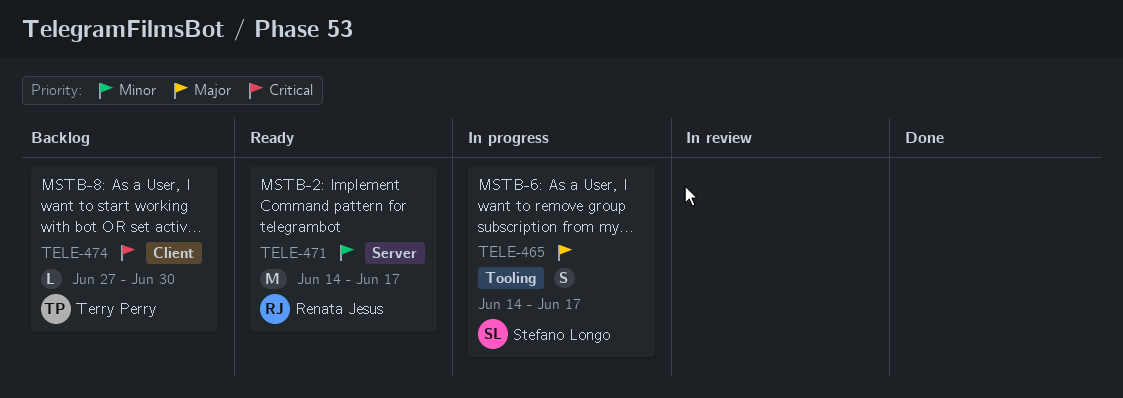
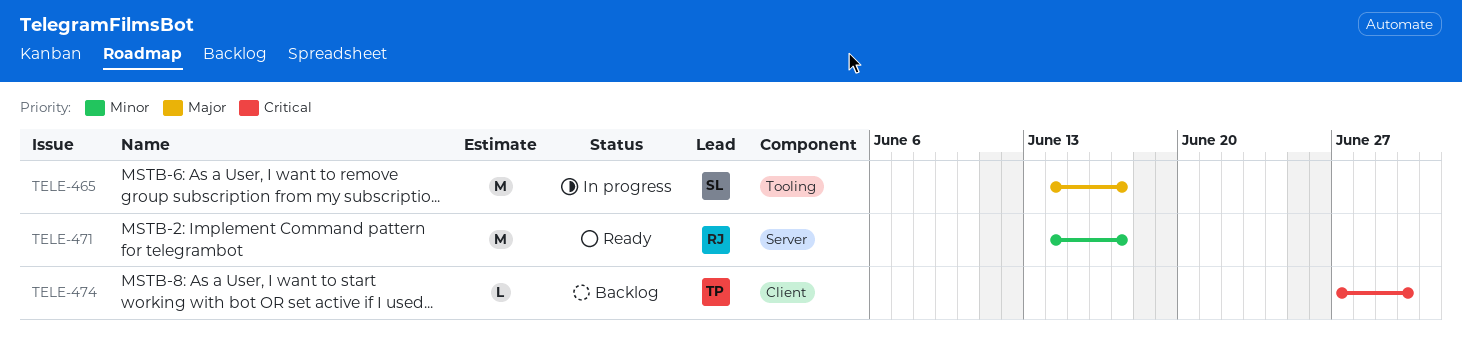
TELE-465, estimate: S -> M

